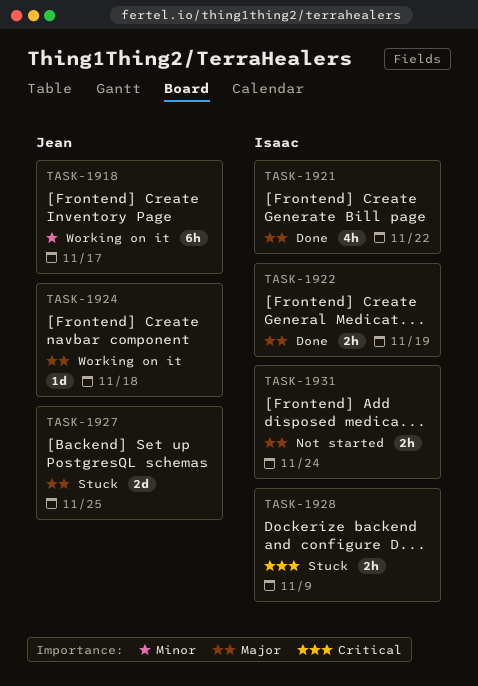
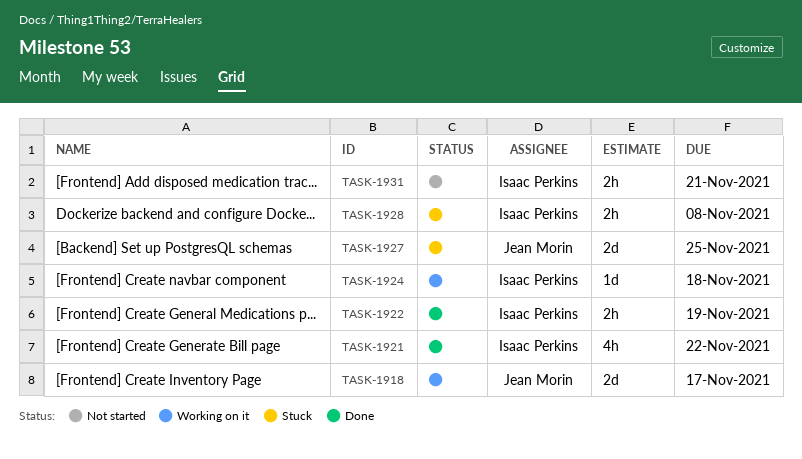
TASK-1918, estimate: 6h -> 2d
TASK-1924, owner: Jean Morin -> Isaac Perkins
TASK-1928, due: Nov 9 -> Nov 8
TASK-1931, due: Nov 24 -> Nov 21

